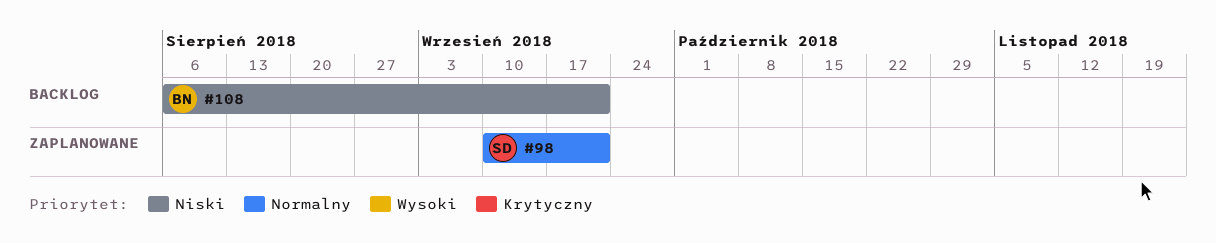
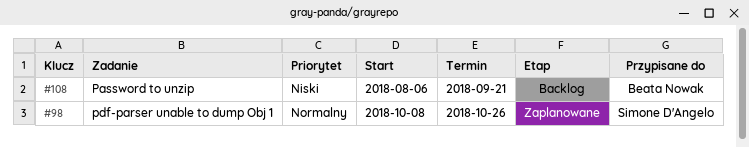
#98, start: Sep 10 -> Oct 8
#98, due: Sep 21 -> Oct 26

